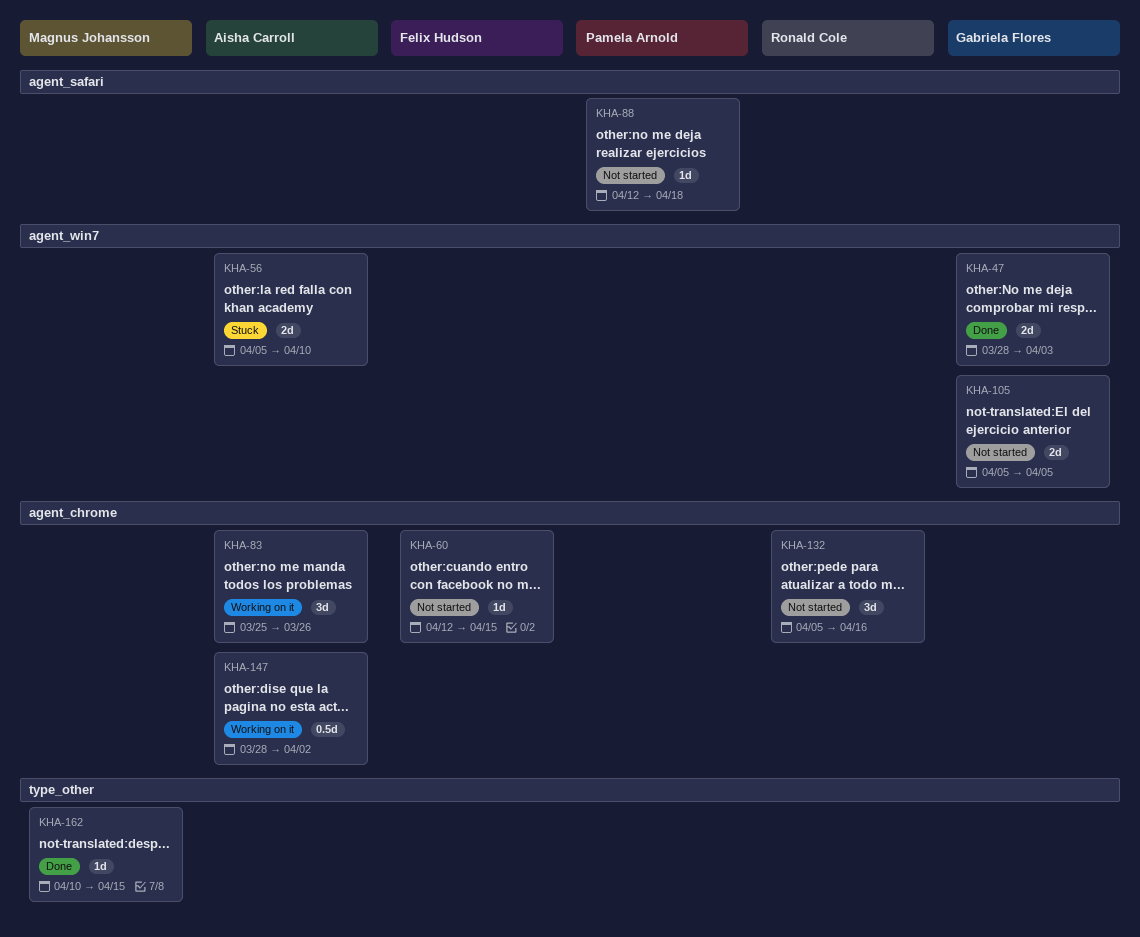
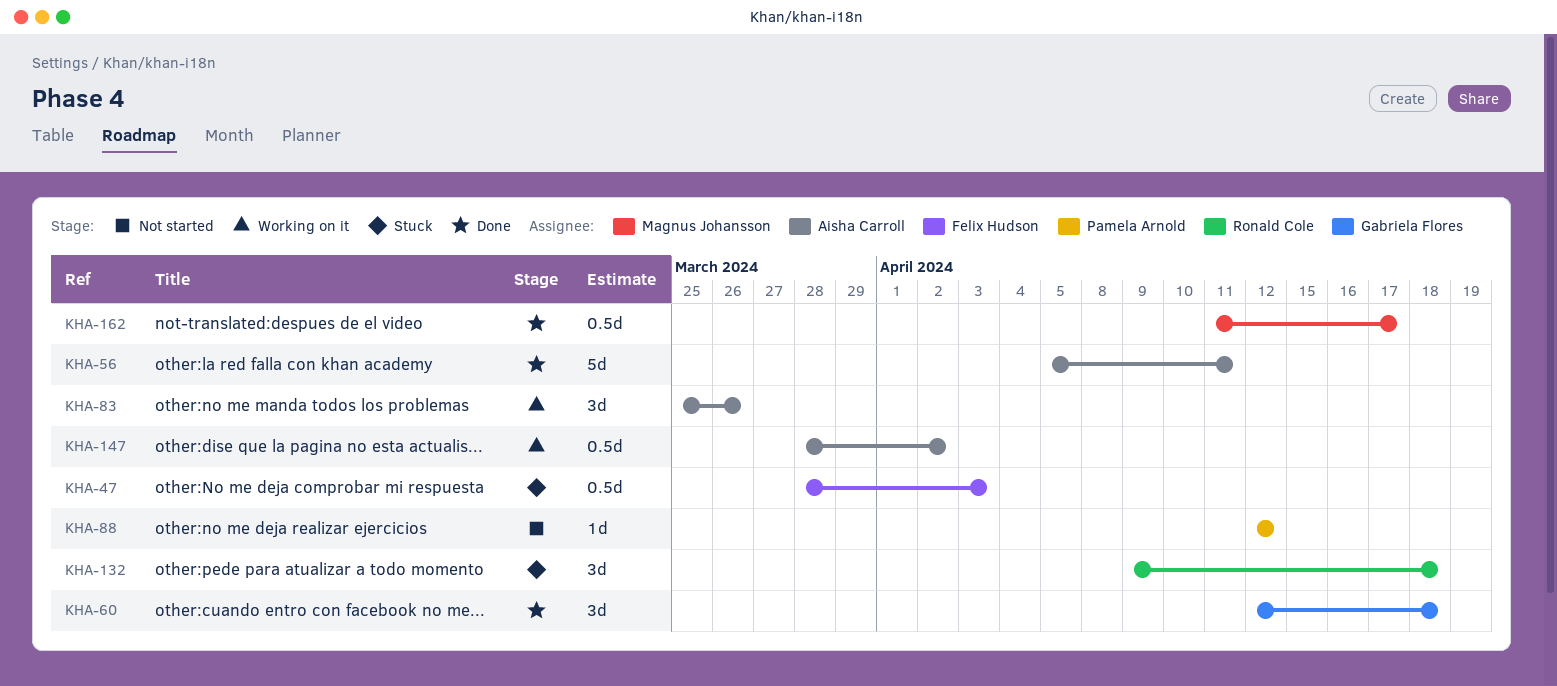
KHA-47, status: Done -> Stuck
KHA-47, owner: Gabriela Flores -> Felix Hudson
KHA-47, estimate: 2d -> 0.5d
KHA-56, status: Stuck -> Done
KHA-56, estimate: 2d -> 5d
KHA-56, due: Apr 10 -> Apr 11
KHA-60, status: Not started -> Done
KHA-60, owner: Felix Hudson -> Gabriela Flores
KHA-60, estimate: 1d -> 3d
KHA-60, due: Apr 15 -> Apr 18
KHA-88, due: Apr 18 -> Apr 12
KHA-105: present -> none
KHA-132, status: Not started -> Stuck
KHA-132, start: Apr 5 -> Apr 9
KHA-132, due: Apr 16 -> Apr 18
KHA-162, estimate: 1d -> 0.5d
KHA-162, start: Apr 10 -> Apr 11
KHA-162, due: Apr 15 -> Apr 17

